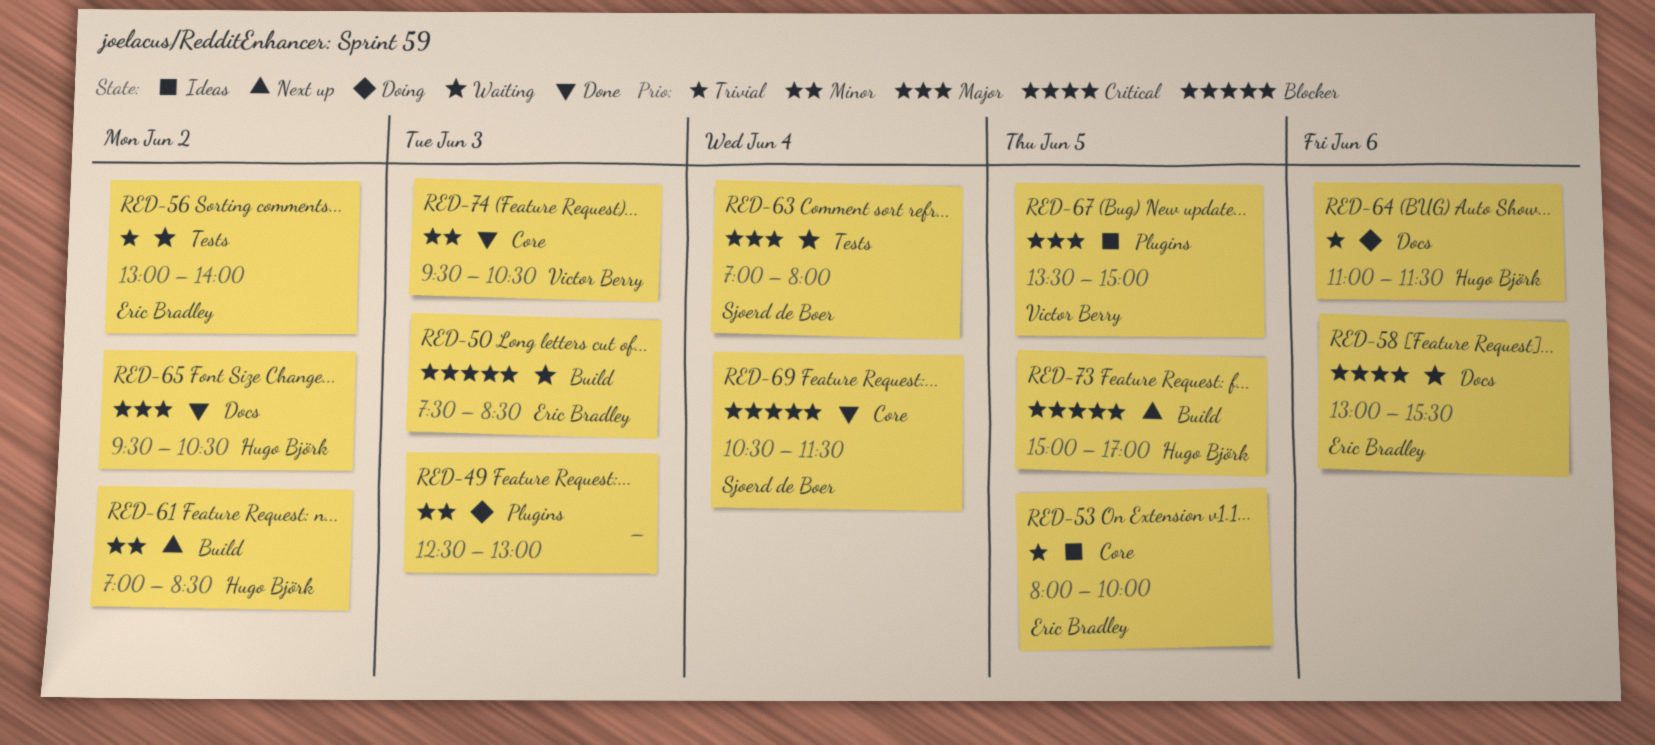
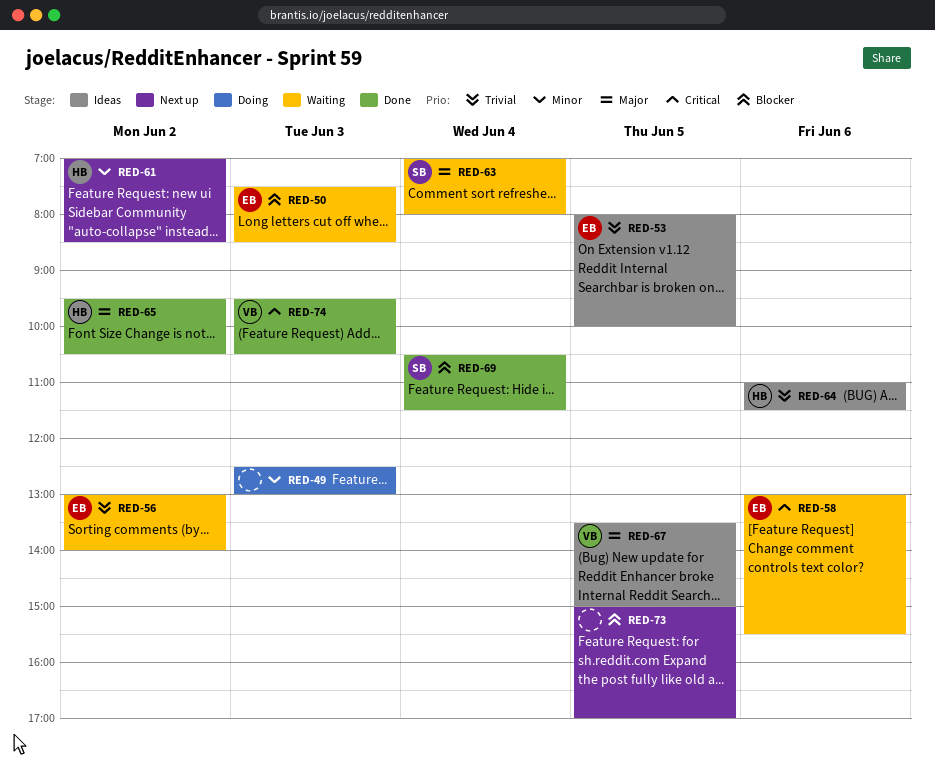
RED-64, status: Doing -> Ideas
RED-73, owner: Hugo Björk -> none
RED-74, priority: Minor -> Critical

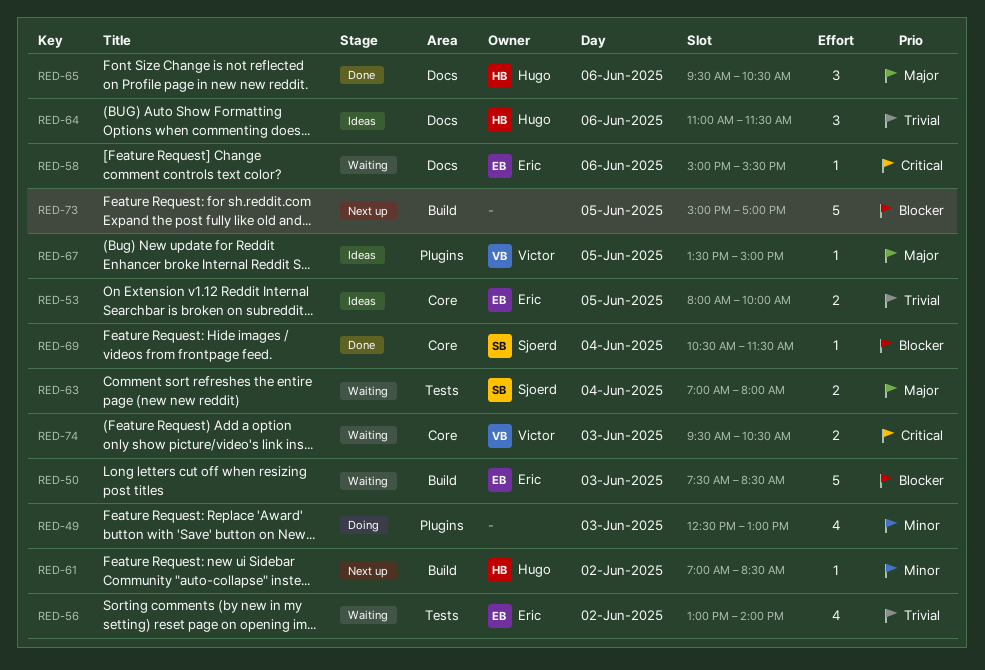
RED-58, begins: 13:00 -> 15:00
RED-65, day: Jun 2 -> Jun 6
RED-74, status: Done -> Waiting

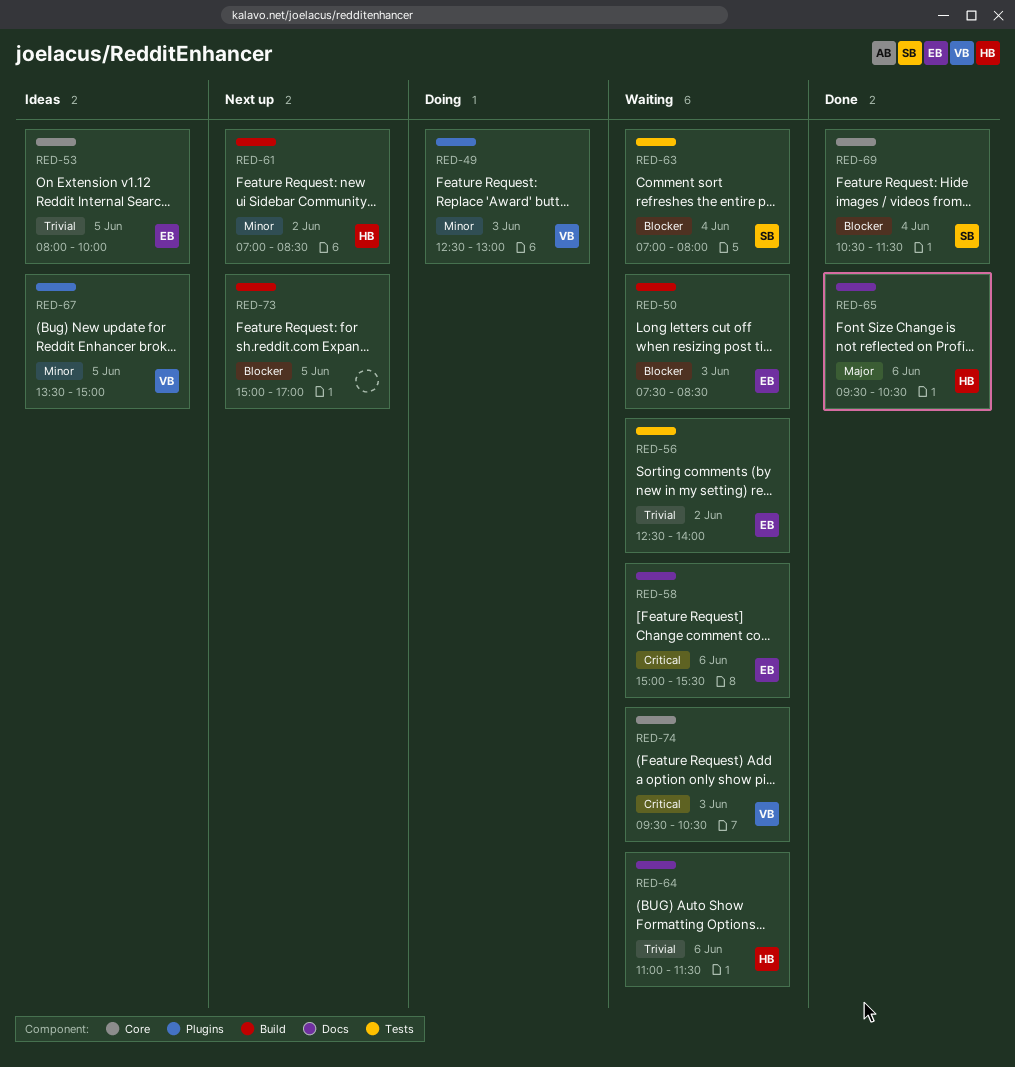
RED-49, owner: none -> Victor
RED-56, begins: 13:00 -> 12:30
RED-63, priority: Major -> Blocker
RED-64, status: Ideas -> Waiting
RED-67, priority: Major -> Minor

